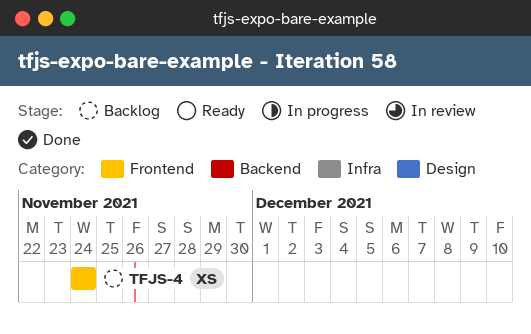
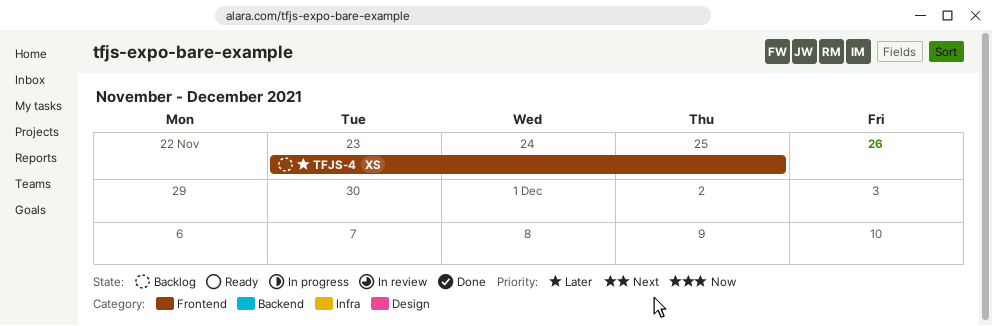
TFJS-4, start: Nov 24 -> Nov 23
TFJS-4, due: Nov 24 -> Nov 25

